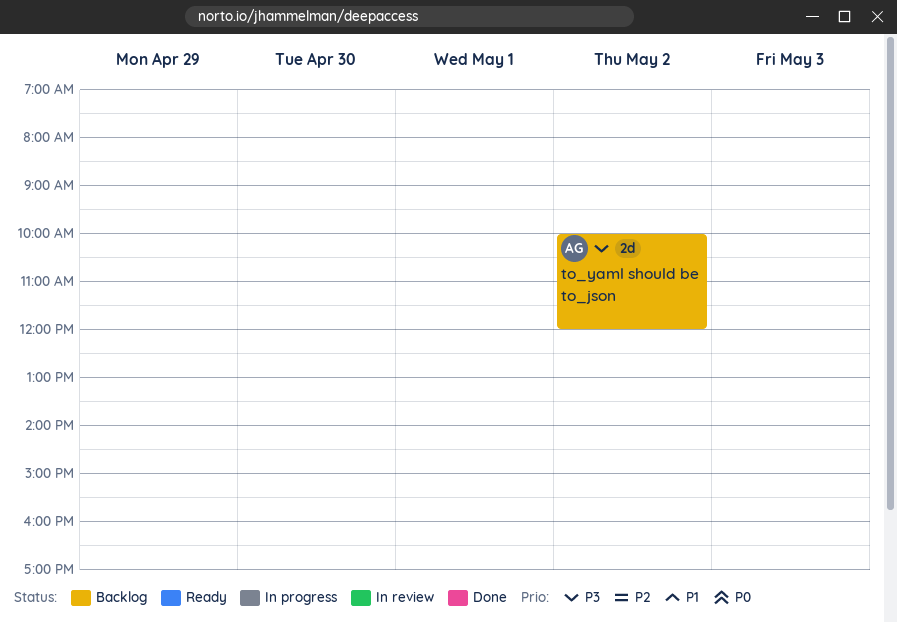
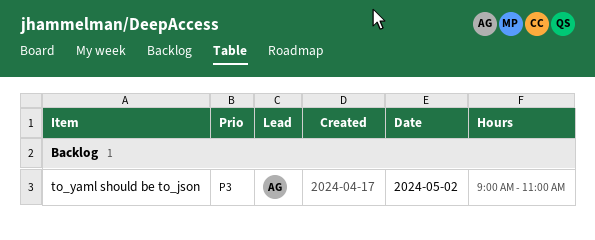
to_yaml should be to_json, begins: 10:00 -> 09:00
to_yaml should be to_json, ends: 12:00 -> 11:00

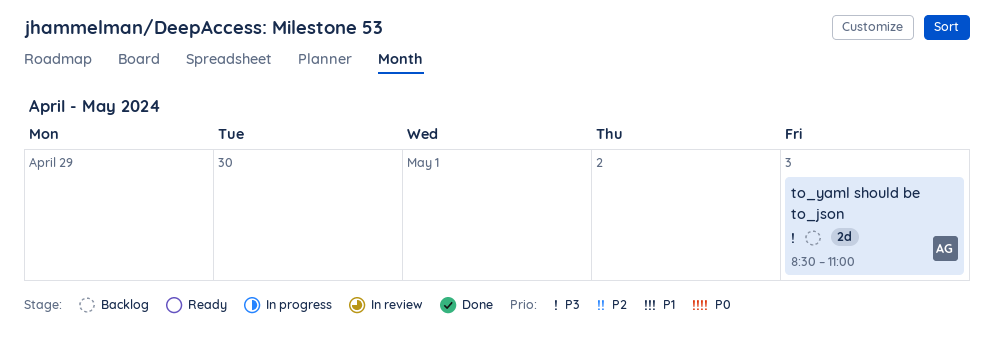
to_yaml should be to_json, day: May 2 -> May 3
to_yaml should be to_json, begins: 09:00 -> 08:30

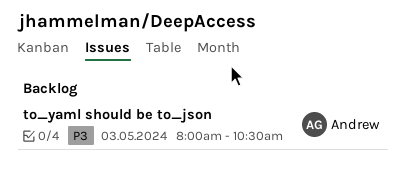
to_yaml should be to_json, begins: 08:30 -> 08:00
to_yaml should be to_json, ends: 11:00 -> 10:30

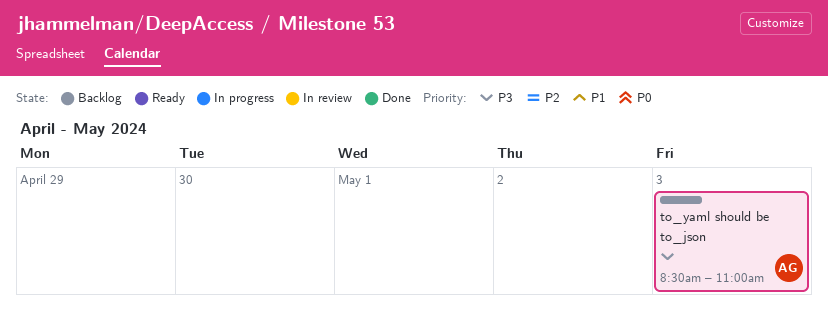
to_yaml should be to_json, begins: 08:00 -> 08:30
to_yaml should be to_json, ends: 10:30 -> 11:00

